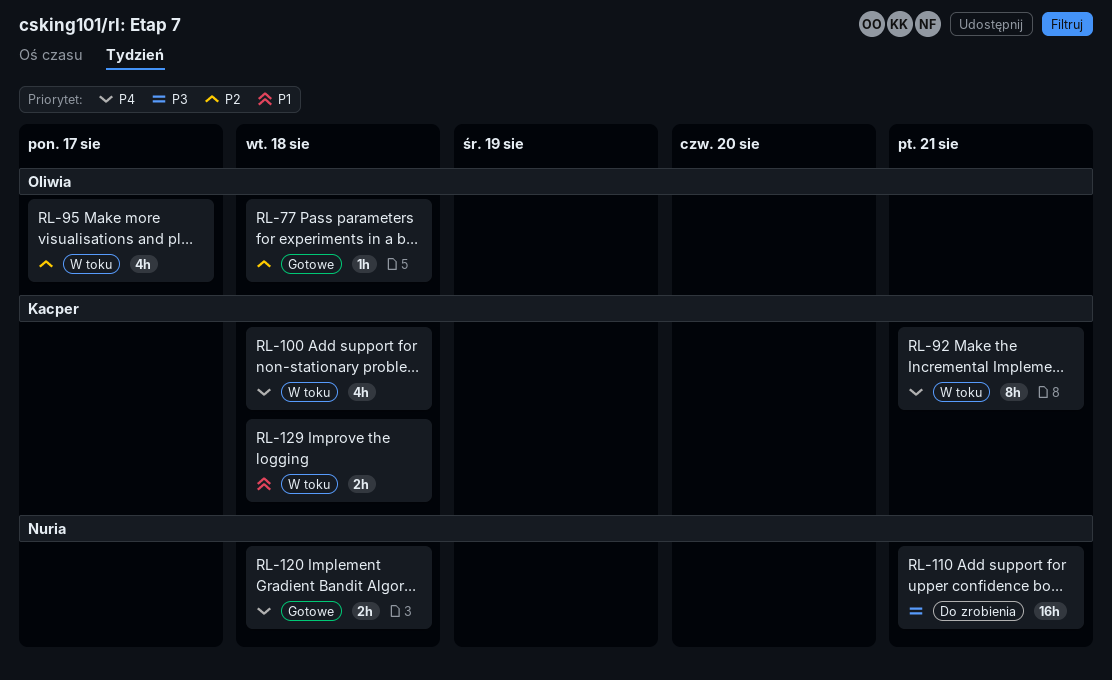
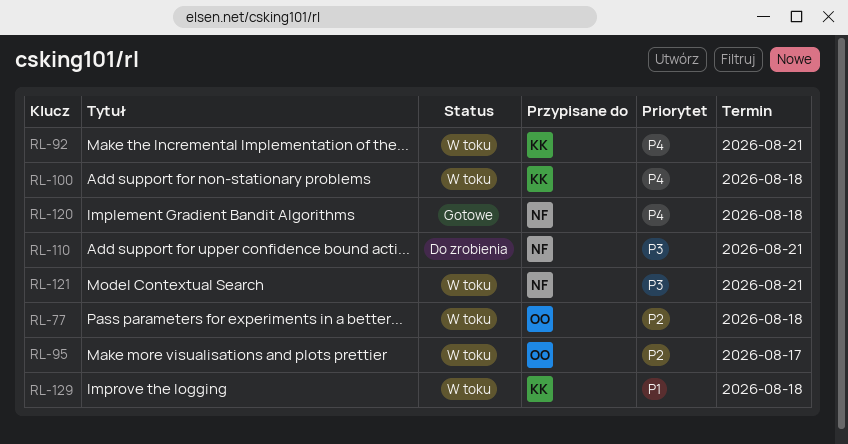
RL-77, status: Gotowe -> W toku
RL-121: none -> present

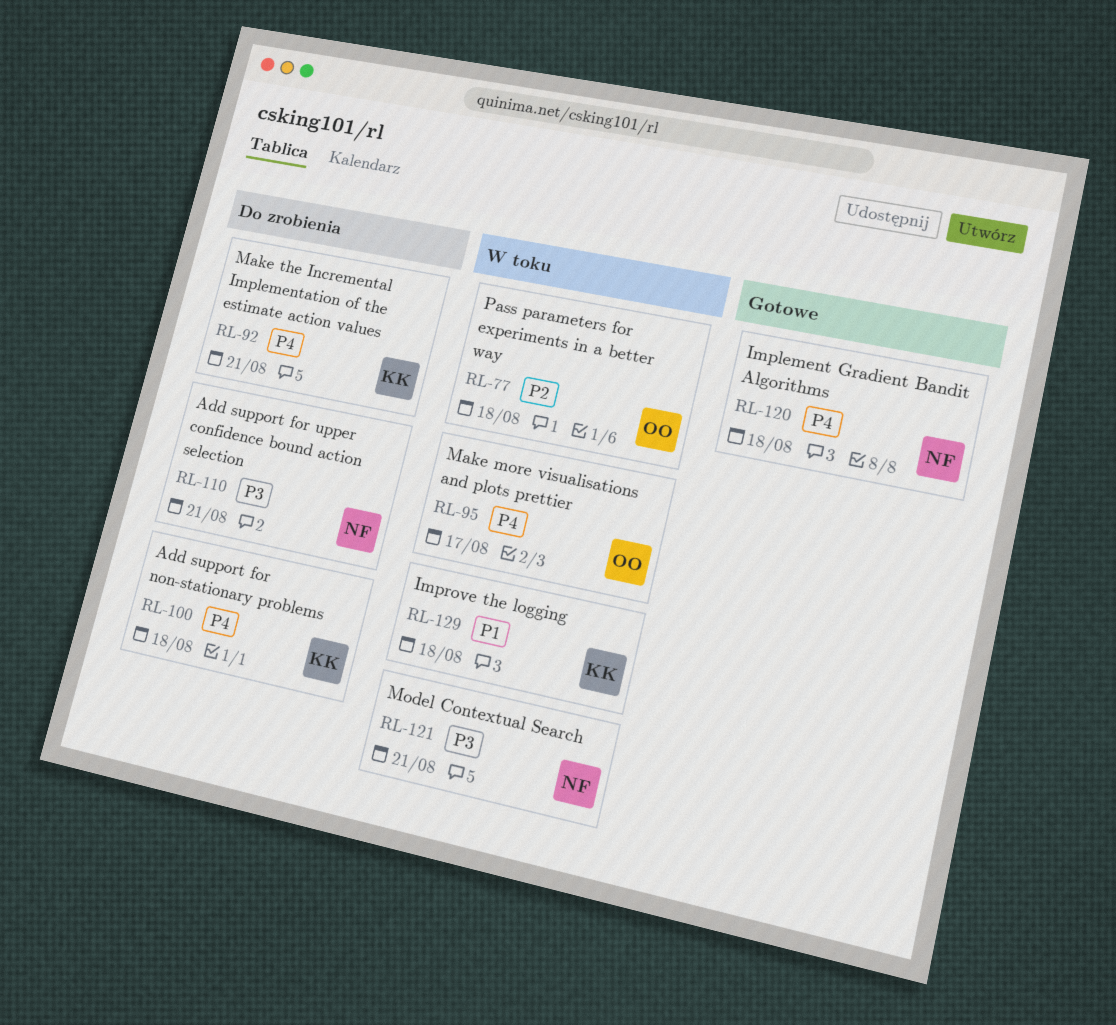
RL-92, status: W toku -> Do zrobienia
RL-95, priority: P2 -> P4
RL-100, status: W toku -> Do zrobienia

